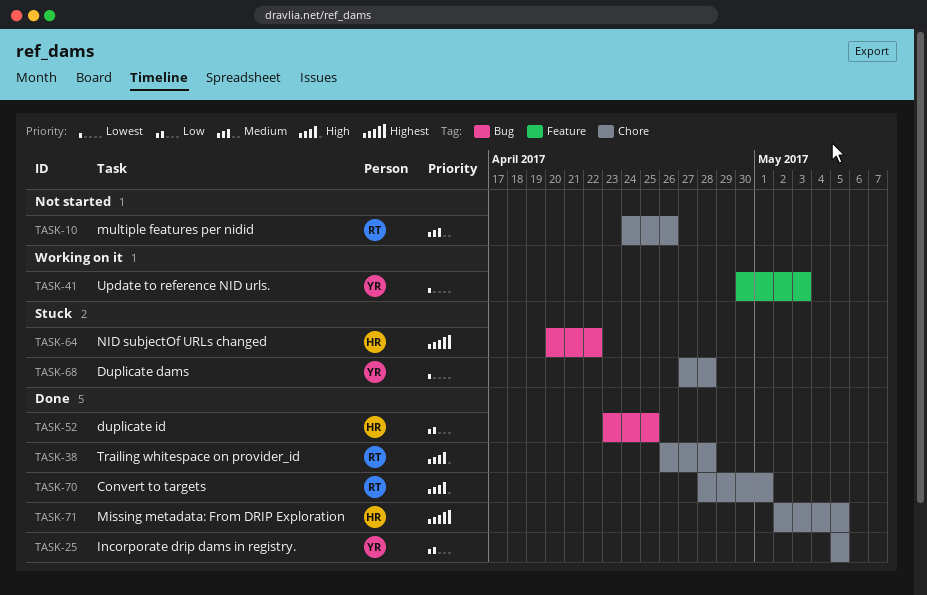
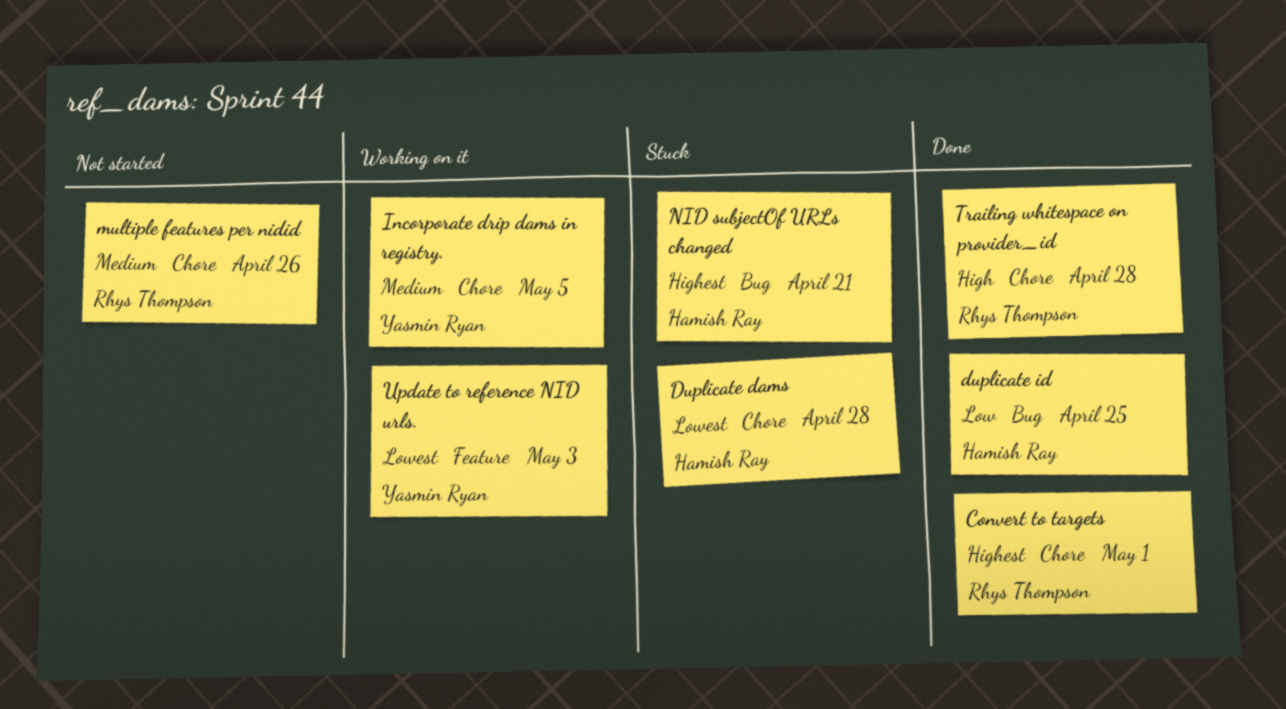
Convert to targets, priority: High -> Highest
Duplicate dams, owner: Yasmin Ryan -> Hamish Ray
Incorporate drip dams in registry., status: Done -> Working on it
Incorporate drip dams in registry., priority: Low -> Medium
Missing metadata: From DRIP Exploration: present -> none
NID subjectOf URLs changed, due: Apr 22 -> Apr 21

